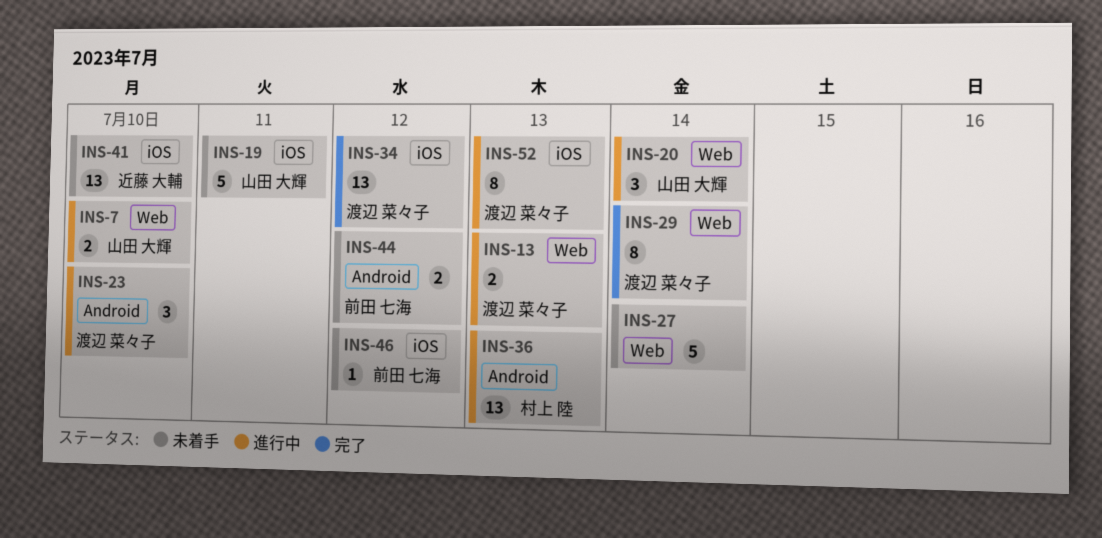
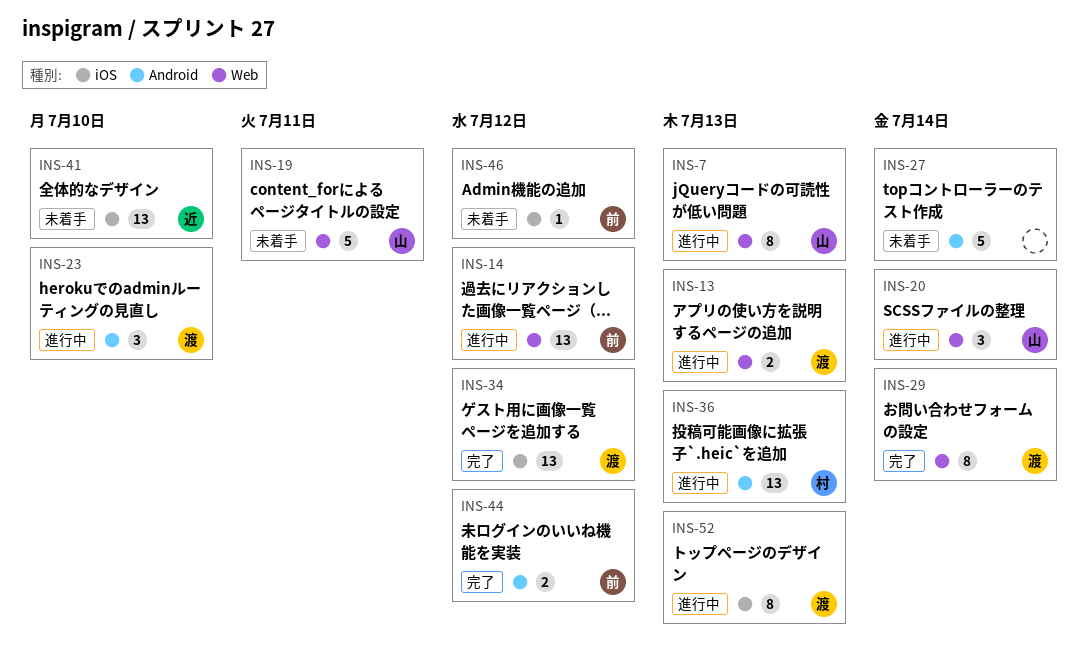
INS-7, estimate: 2 -> 8
INS-7, due: Jul 10 -> Jul 13
INS-14: none -> present
INS-19, label: iOS -> Web
INS-27, label: Web -> Android
INS-44, status: 未着手 -> 完了

